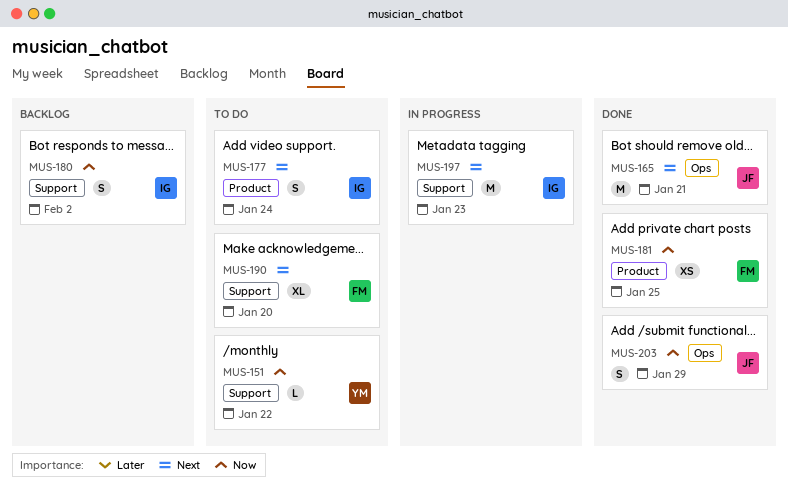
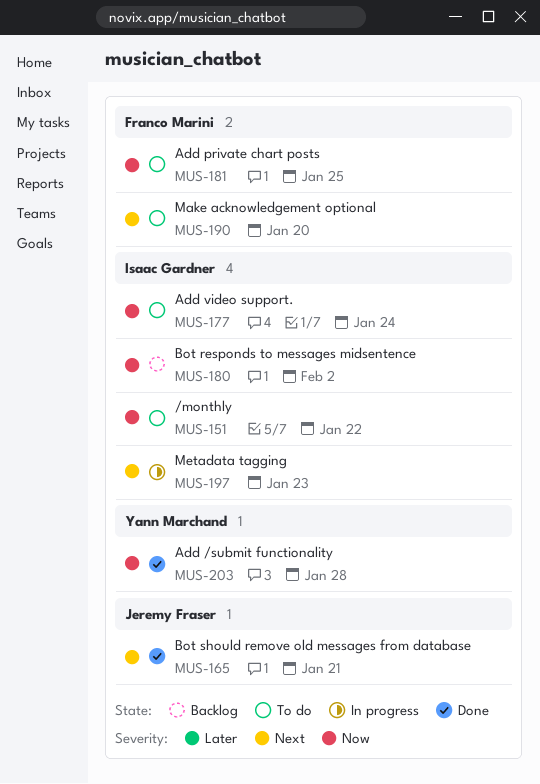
MUS-151, owner: Yann Marchand -> Isaac Gardner
MUS-177, priority: Next -> Now
MUS-181, status: Done -> To do
MUS-203, owner: Jeremy Fraser -> Yann Marchand
MUS-203, due: Jan 29 -> Jan 28

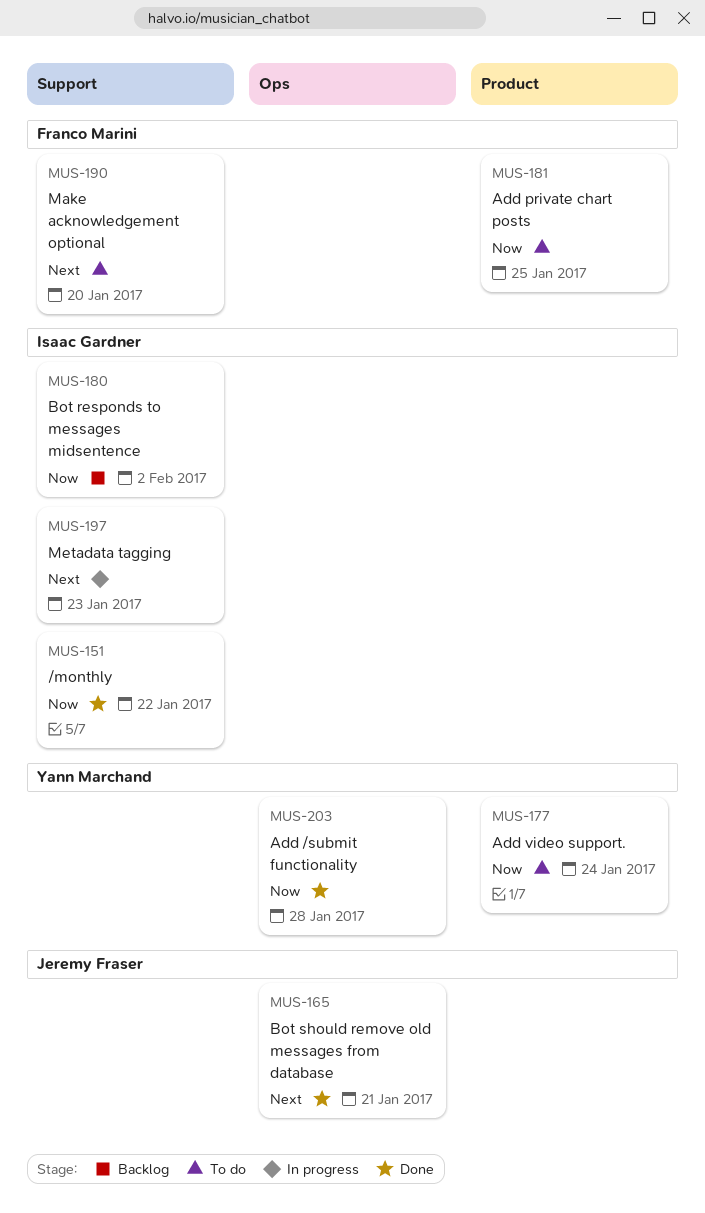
MUS-151, status: To do -> Done
MUS-177, owner: Isaac Gardner -> Yann Marchand

